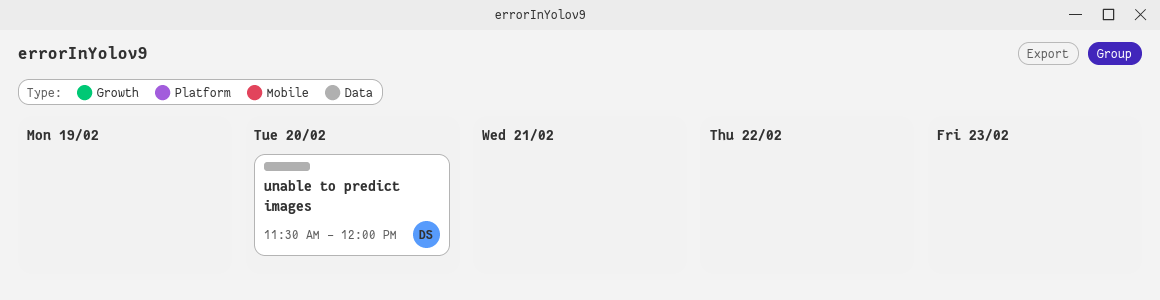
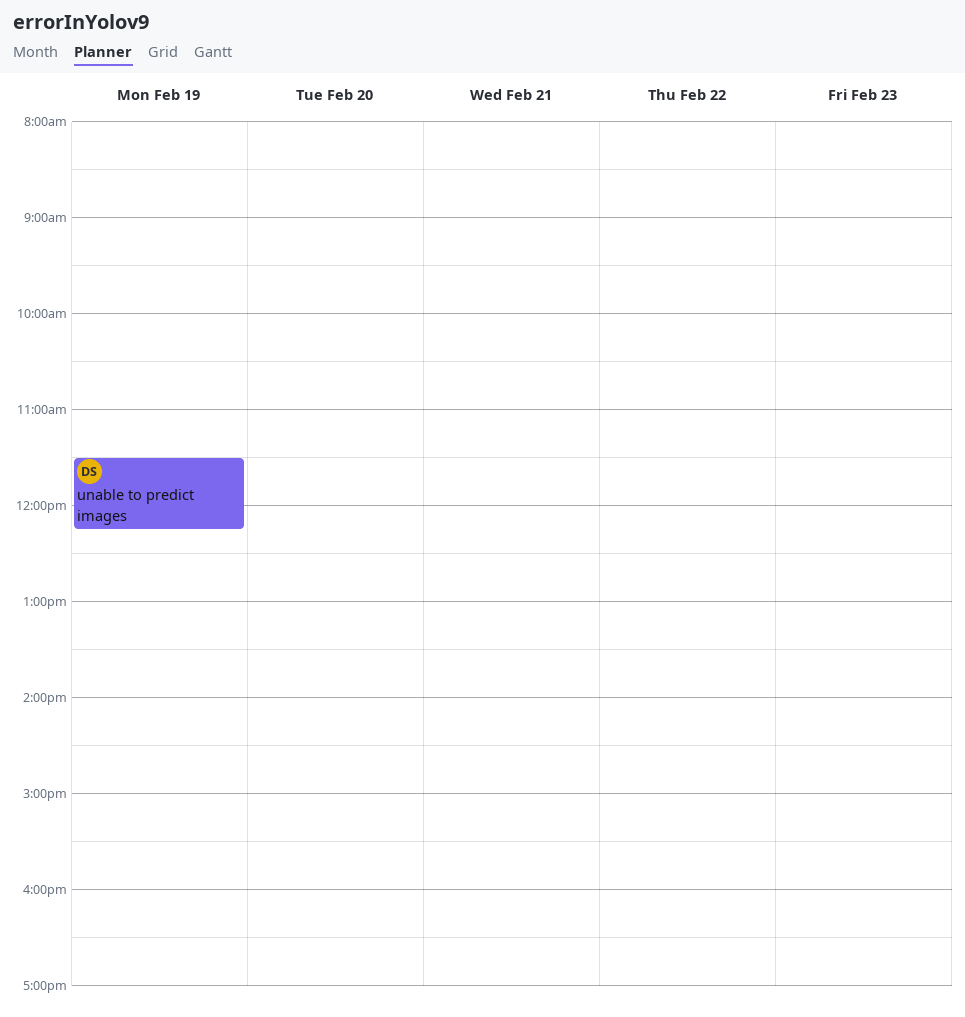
unable to predict images, day: Feb 20 -> Feb 19
unable to predict images, ends: 12:00 -> 12:15

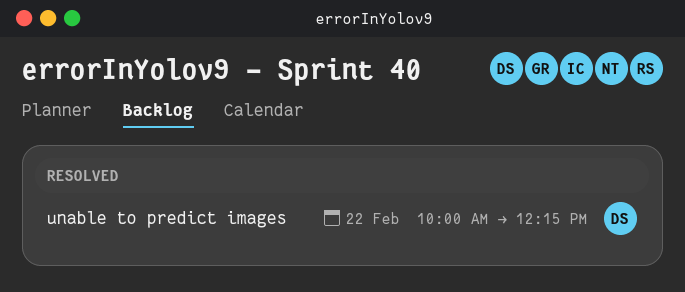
unable to predict images, day: Feb 19 -> Feb 22
unable to predict images, begins: 11:30 -> 10:00

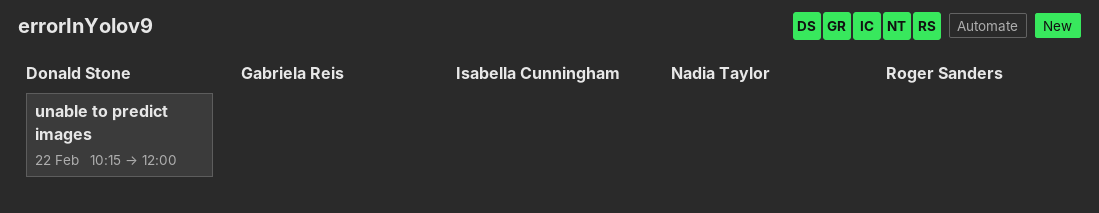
unable to predict images, begins: 10:00 -> 10:15
unable to predict images, ends: 12:15 -> 12:00

